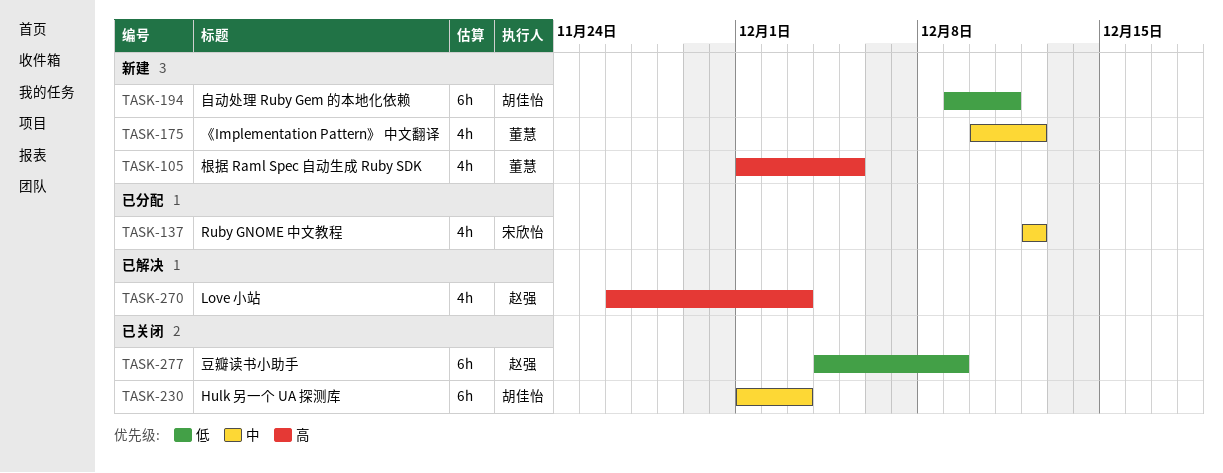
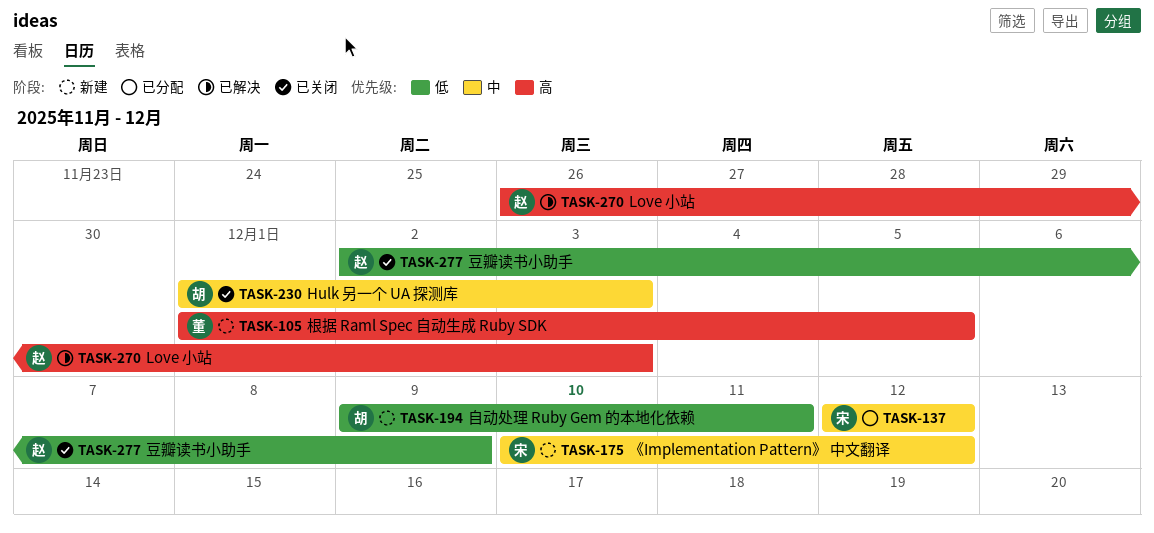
TASK-175, owner: 董慧 -> 宋欣怡
TASK-277, start: Dec 4 -> Dec 2

